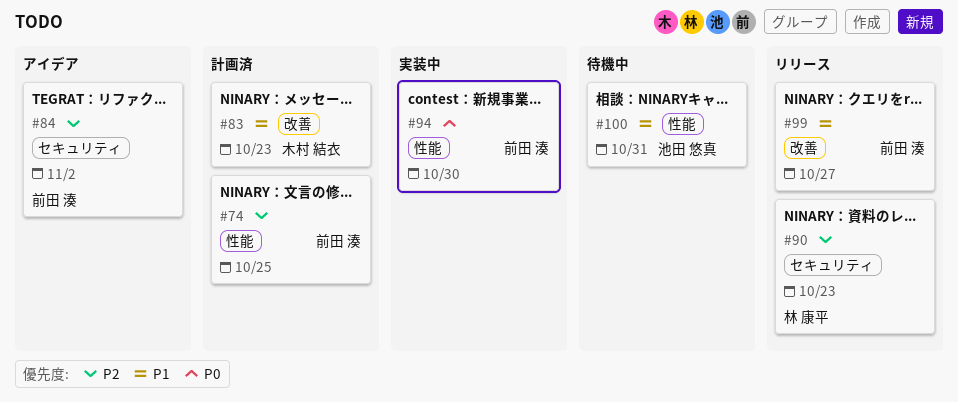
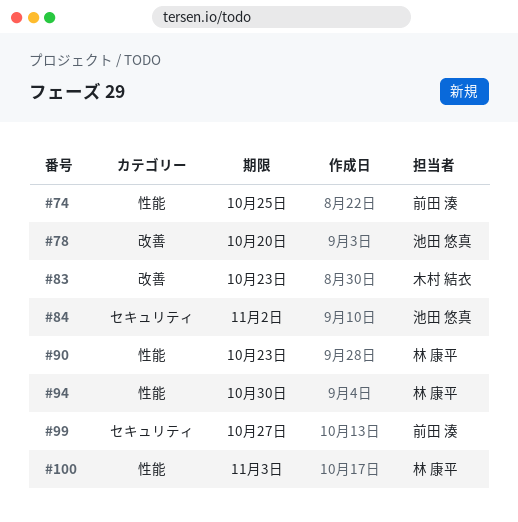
#78: none -> present
#84, owner: 前田 湊 -> 池田 悠真
#90, label: セキュリティ -> 性能
#94, owner: 前田 湊 -> 林 康平
#99, label: 改善 -> セキュリティ
#100, owner: 池田 悠真 -> 林 康平
#100, due: Oct 31 -> Nov 3

